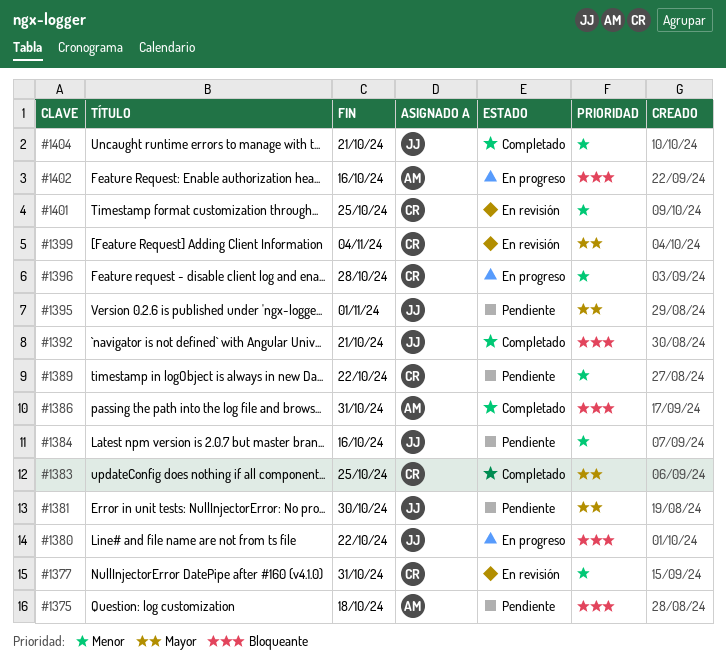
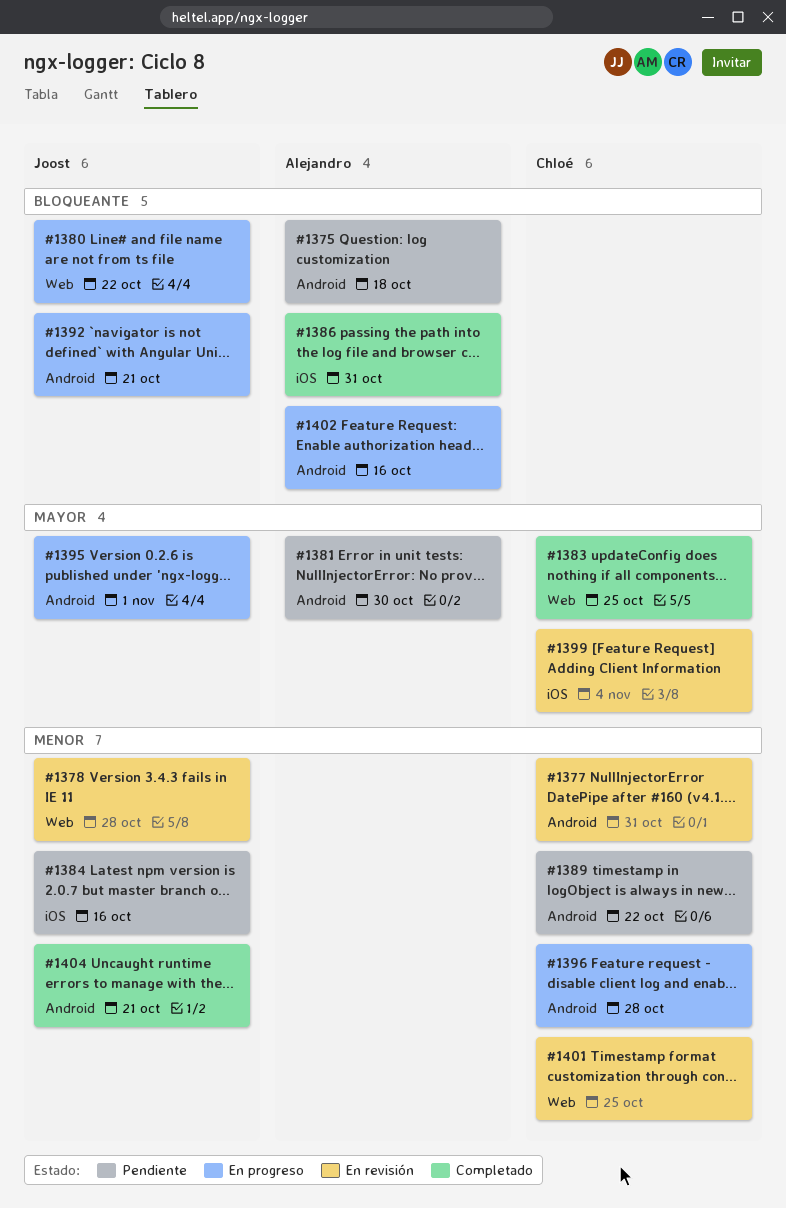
#1378: none -> present
#1381, owner: Joost -> Alejandro
#1392, status: Completado -> En progreso
#1395, status: Pendiente -> En progreso

